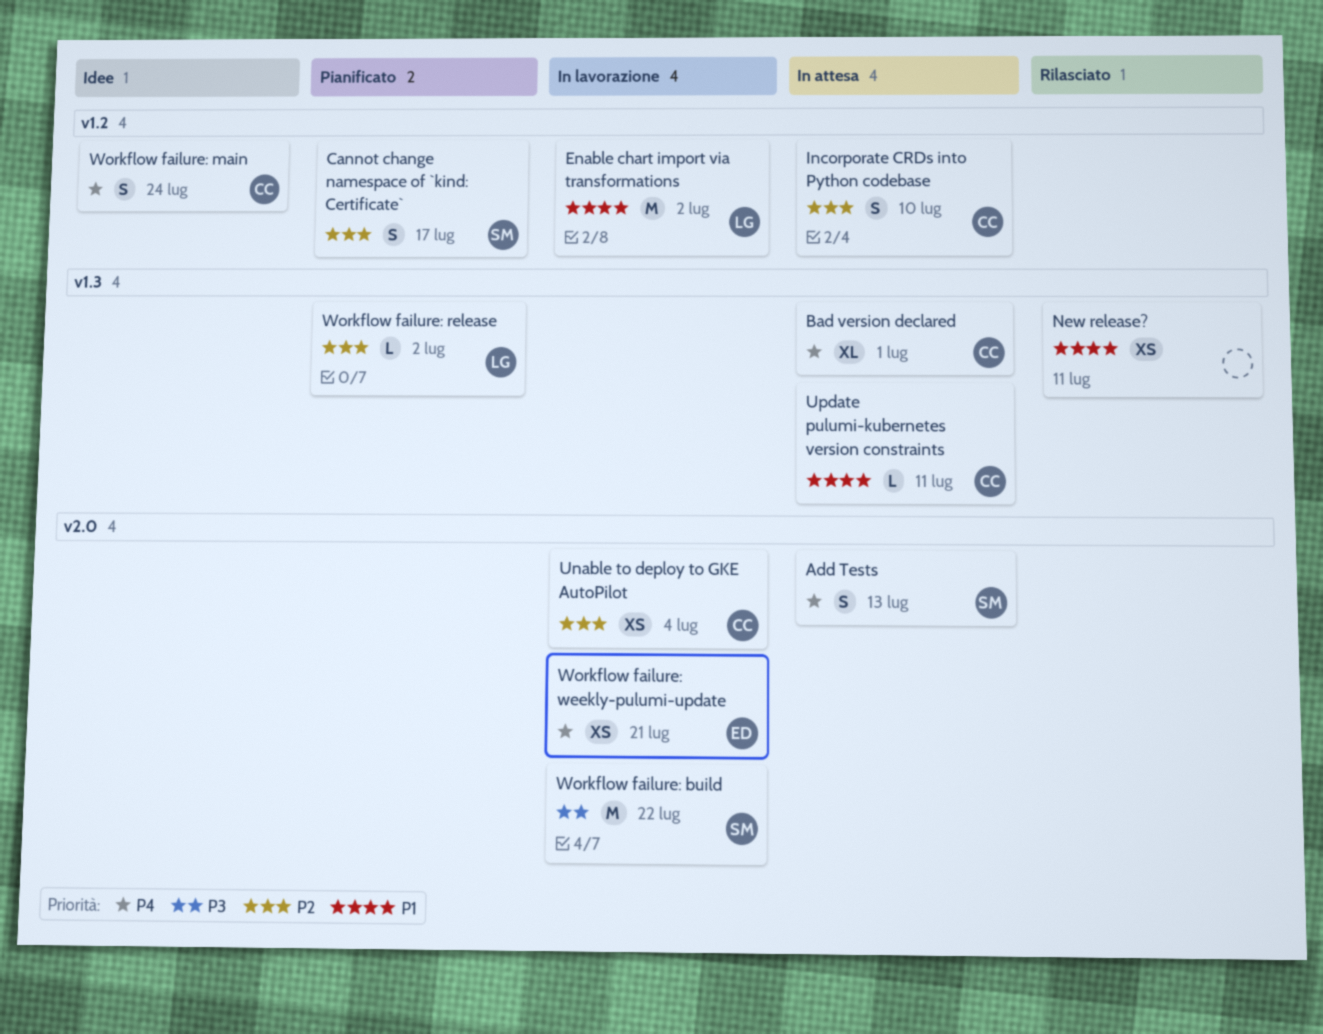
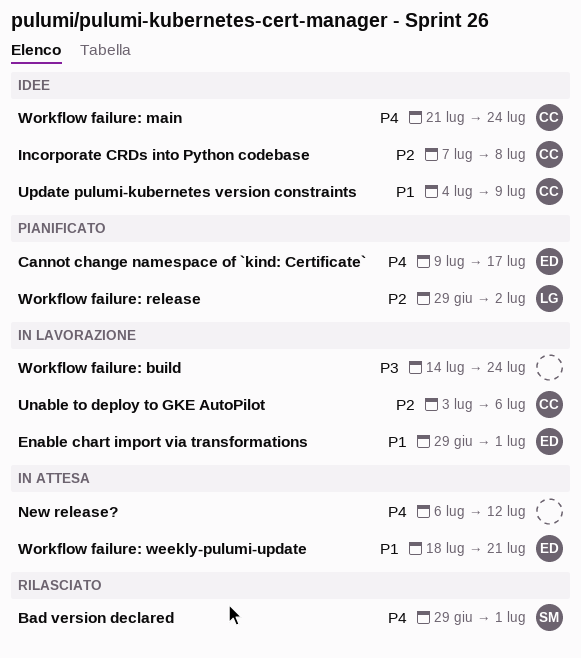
Add Tests: present -> none
Bad version declared, status: In attesa -> Rilasciato
Bad version declared, owner: CC -> SM
Cannot change namespace of `kind: Certificate`, owner: SM -> ED
Cannot change namespace of `kind: Certificate`, priority: P2 -> P4
Enable chart import via transformations, owner: LG -> ED
Enable chart import via transformations, due: Jul 2 -> Jul 1
Incorporate CRDs into Python codebase, status: In attesa -> Idee
Incorporate CRDs into Python codebase, due: Jul 10 -> Jul 8
New release?, status: Rilasciato -> In attesa
New release?, priority: P1 -> P4
New release?, due: Jul 11 -> Jul 12
Unable to deploy to GKE AutoPilot, due: Jul 4 -> Jul 6
Update pulumi-kubernetes version constraints, status: In attesa -> Idee
Update pulumi-kubernetes version constraints, due: Jul 11 -> Jul 9
Workflow failure: build, owner: SM -> none
Workflow failure: build, due: Jul 22 -> Jul 24
Workflow failure: weekly-pulumi-update, status: In lavorazione -> In attesa
Workflow failure: weekly-pulumi-update, priority: P4 -> P1

